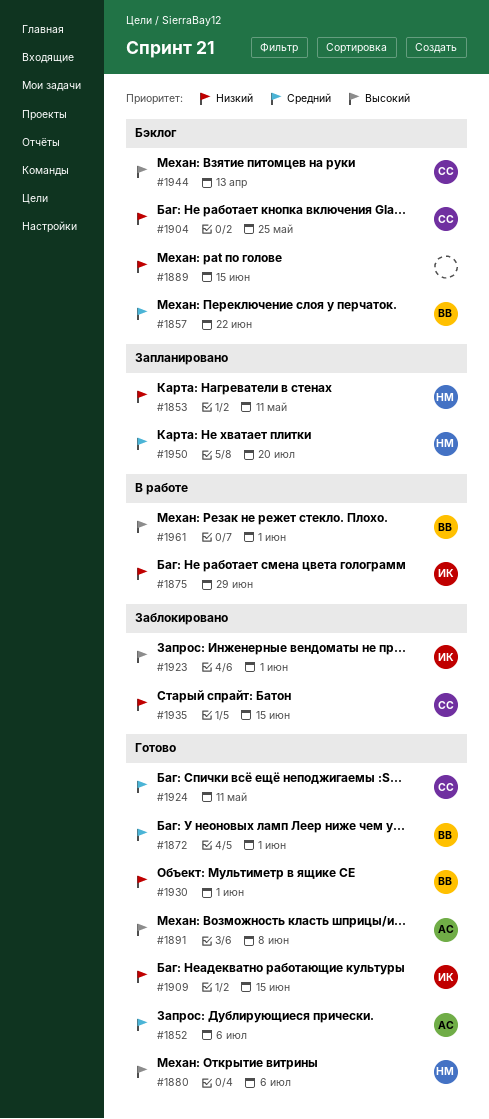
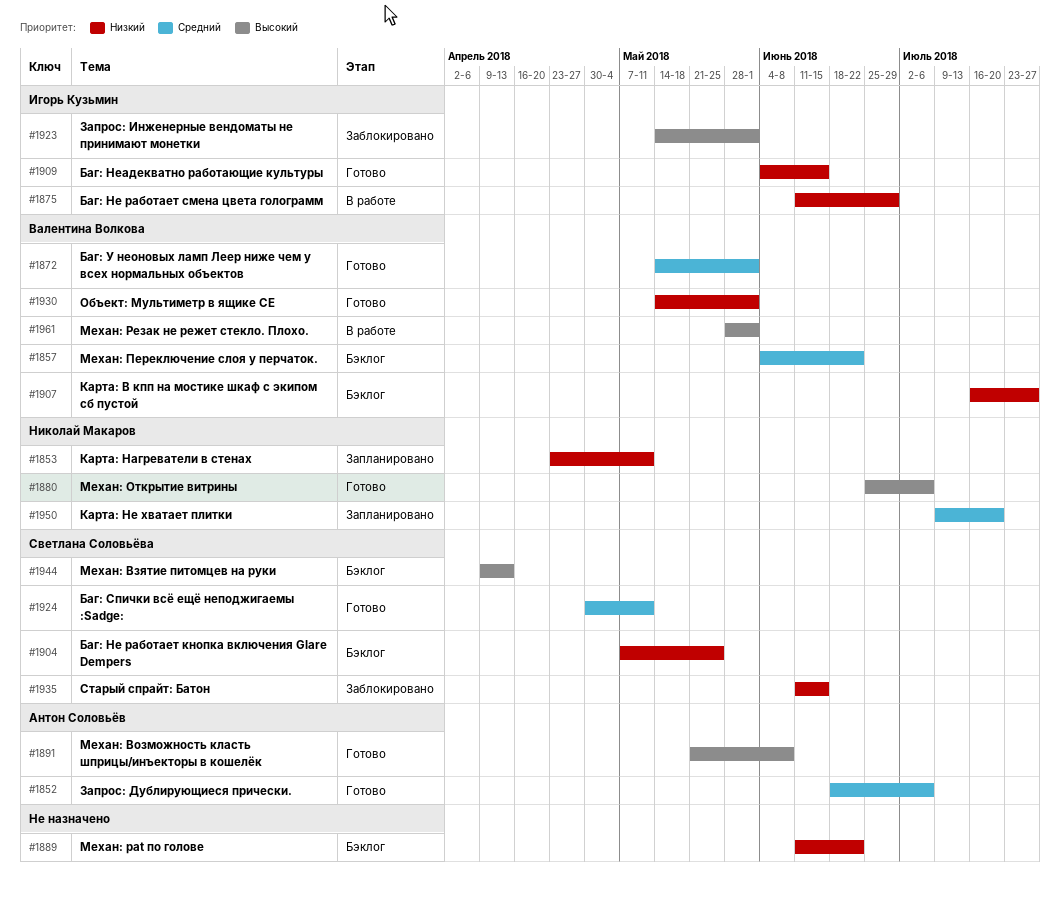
#1889, due: Jun 15 -> Jun 22
#1907: none -> present

